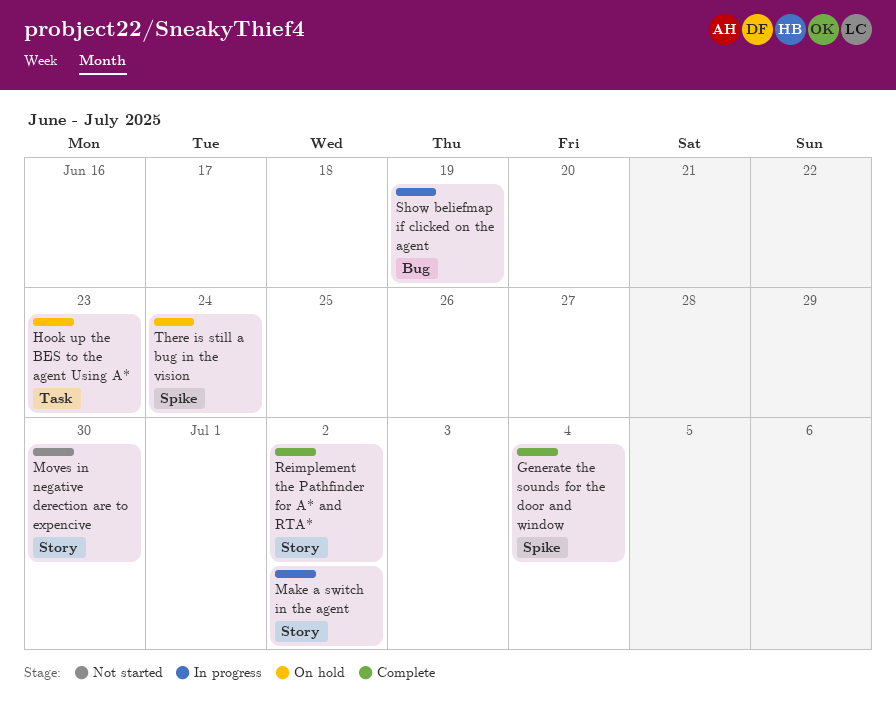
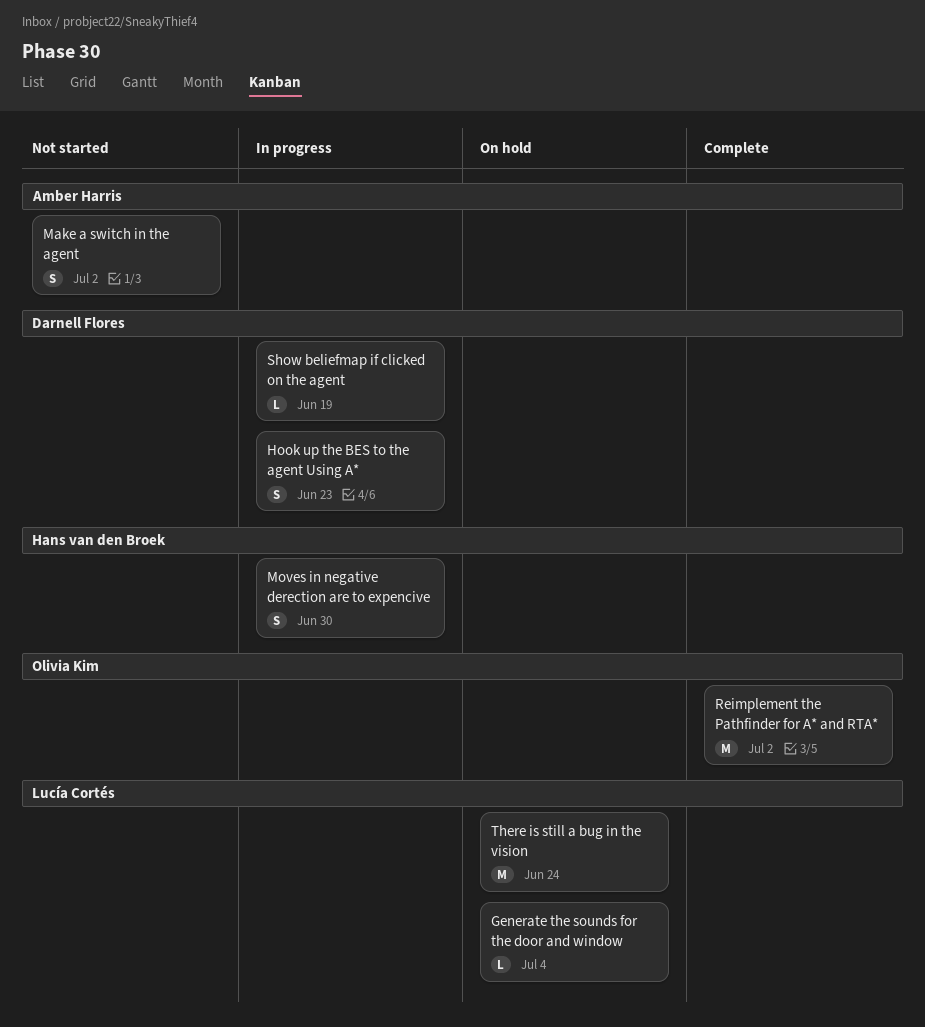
Generate the sounds for the door and window, status: Complete -> On hold
Hook up the BES to the agent Using A*, status: On hold -> In progress
Make a switch in the agent, status: In progress -> Not started
Moves in negative derection are to expencive, status: Not started -> In progress

